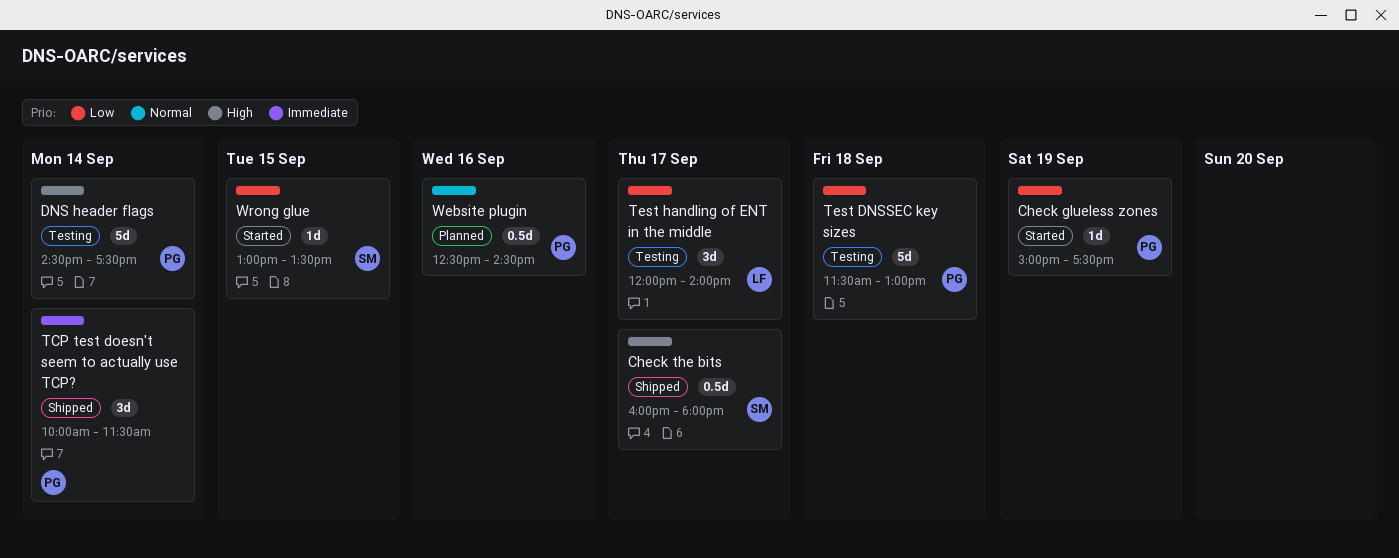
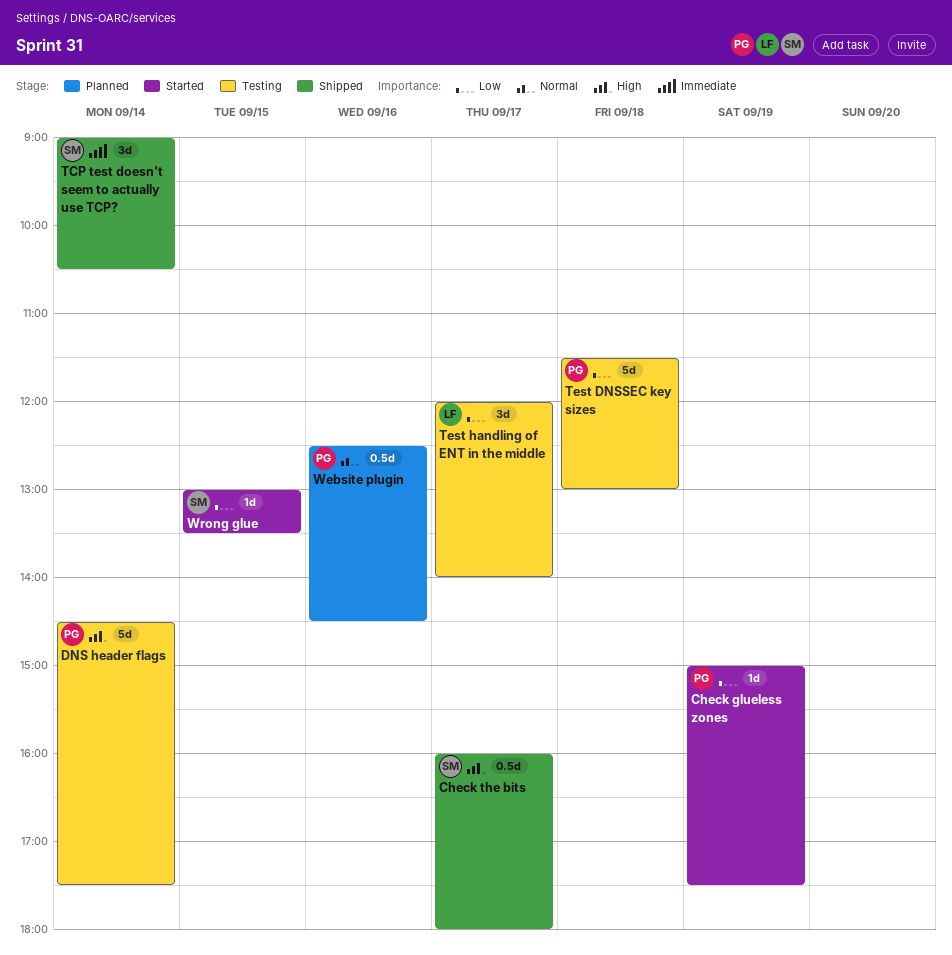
TCP test doesn't seem to actually use TCP?, owner: PG -> SM
TCP test doesn't seem to actually use TCP?, begins: 10:00 -> 09:00
TCP test doesn't seem to actually use TCP?, ends: 11:30 -> 10:30

